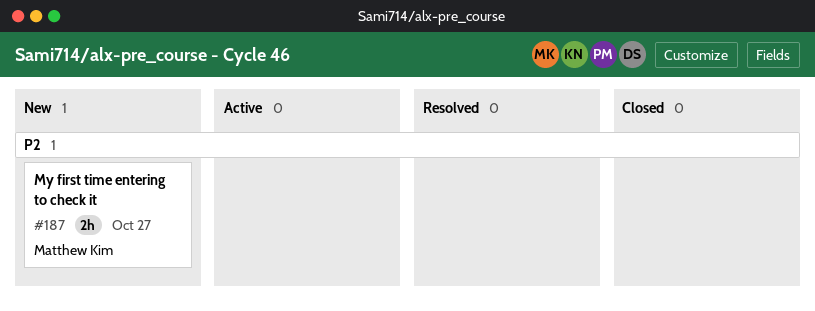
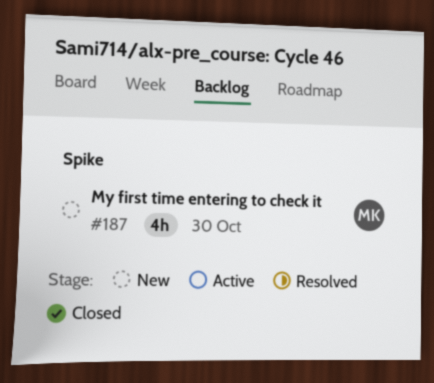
#187, estimate: 2h -> 4h
#187, due: Oct 27 -> Oct 30

